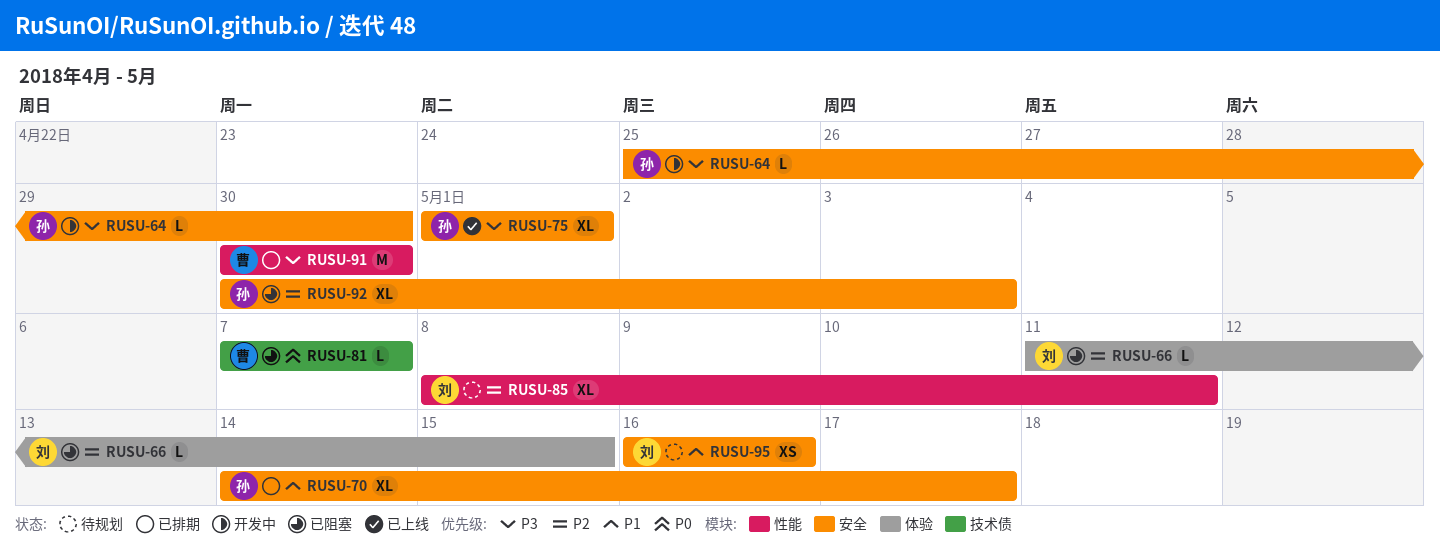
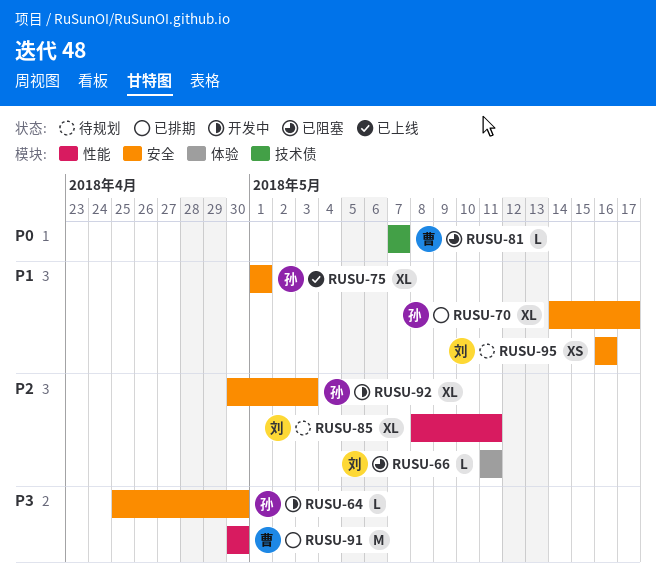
RUSU-66, due: May 15 -> May 11
RUSU-75, priority: P3 -> P1
RUSU-92, status: 已阻塞 -> 开发中

